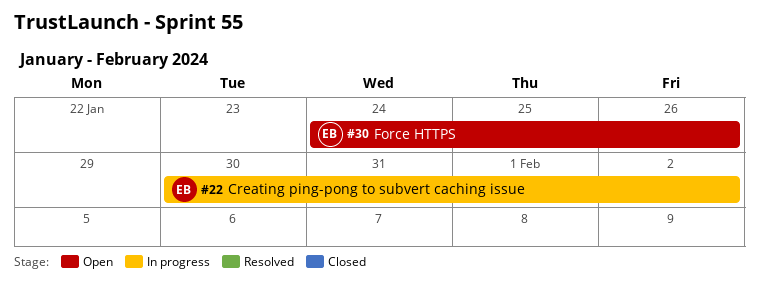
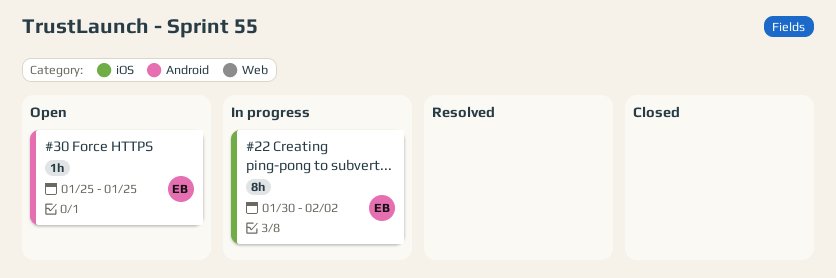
#30, start: Jan 24 -> Jan 25
#30, due: Jan 26 -> Jan 25

